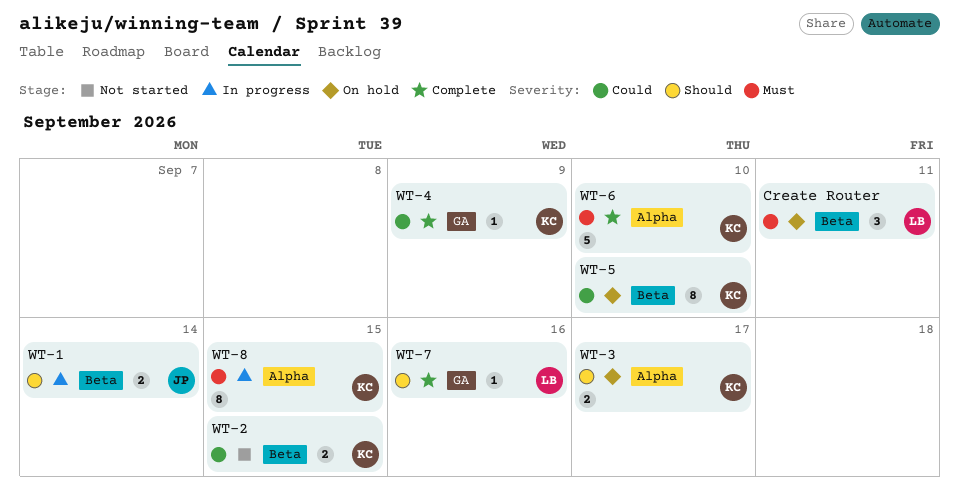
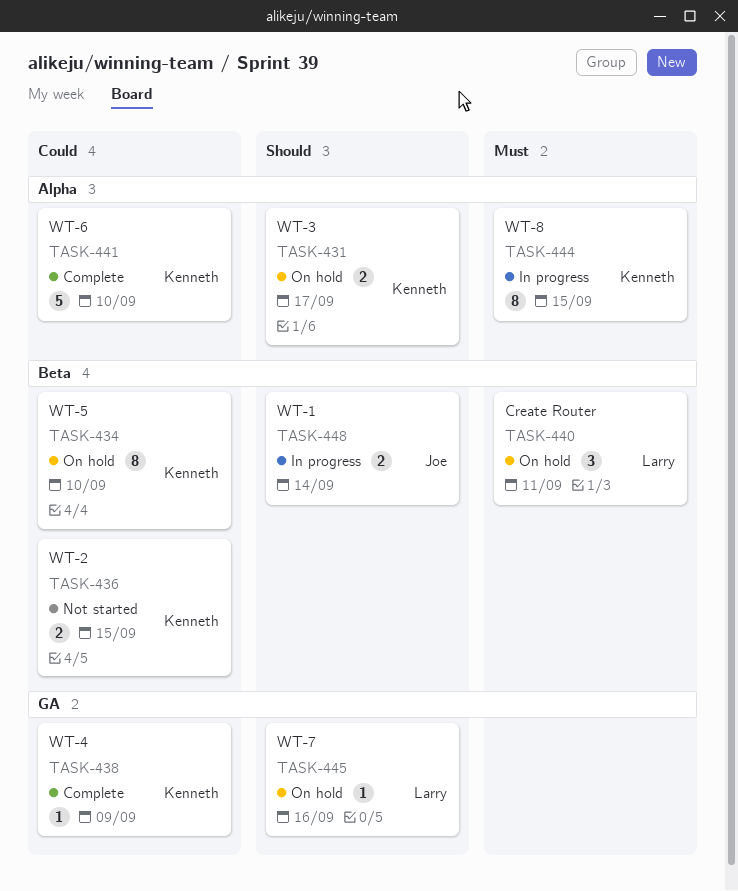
WT-6, priority: Must -> Could
WT-7, status: Complete -> On hold

